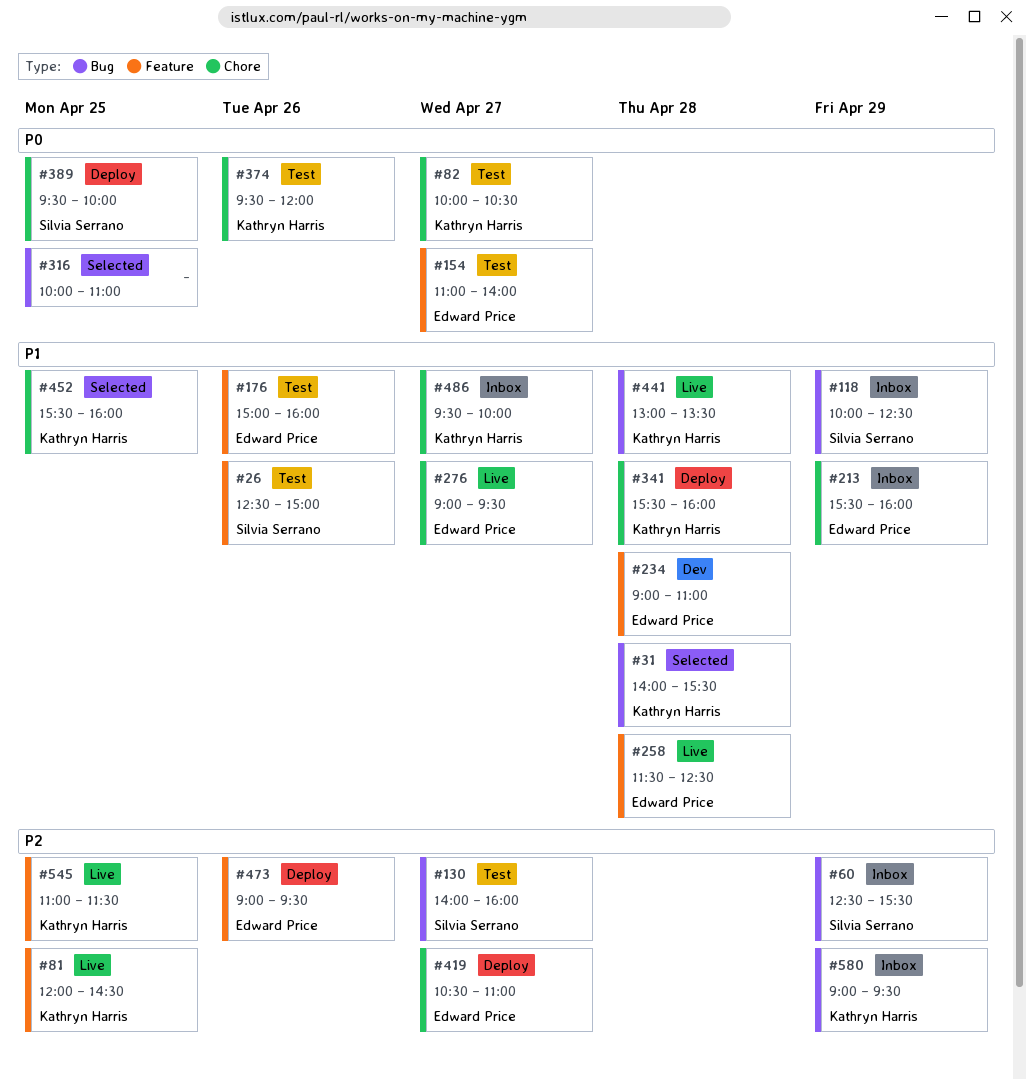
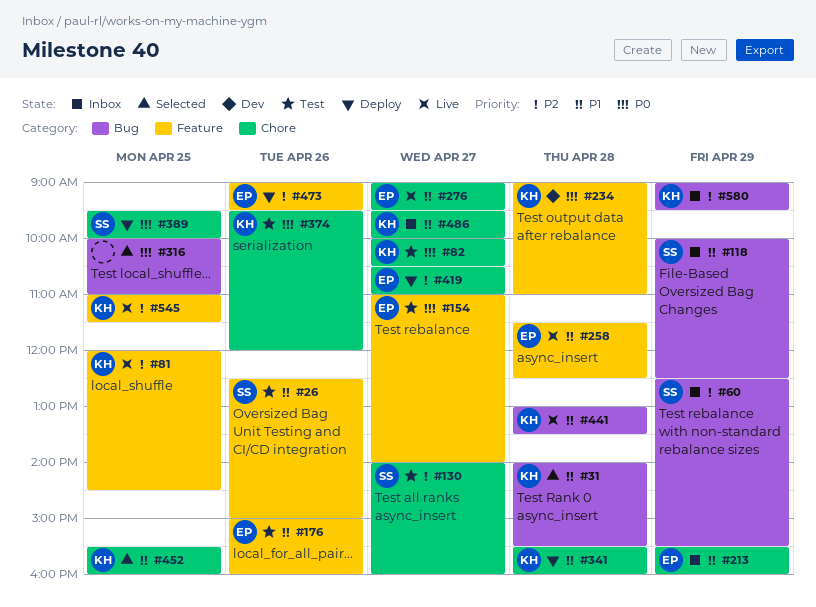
#130, label: Bug -> Chore
#234, owner: Edward Price -> Kathryn Harris
#234, priority: P1 -> P0

